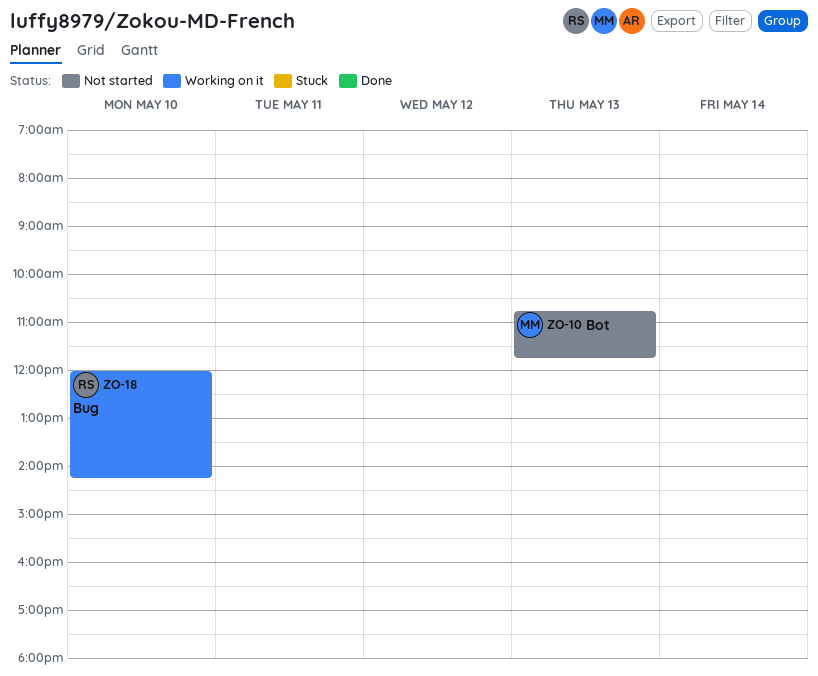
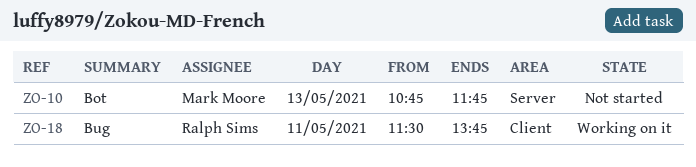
ZO-18, day: May 10 -> May 11
ZO-18, begins: 12:00 -> 11:30
ZO-18, ends: 14:15 -> 13:45

